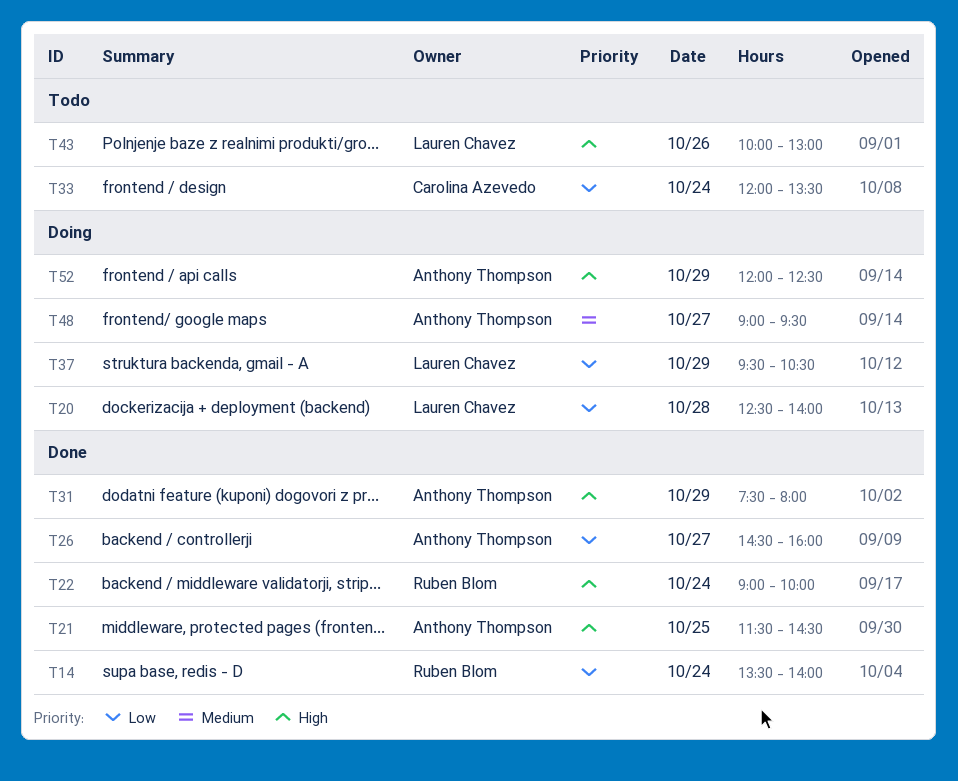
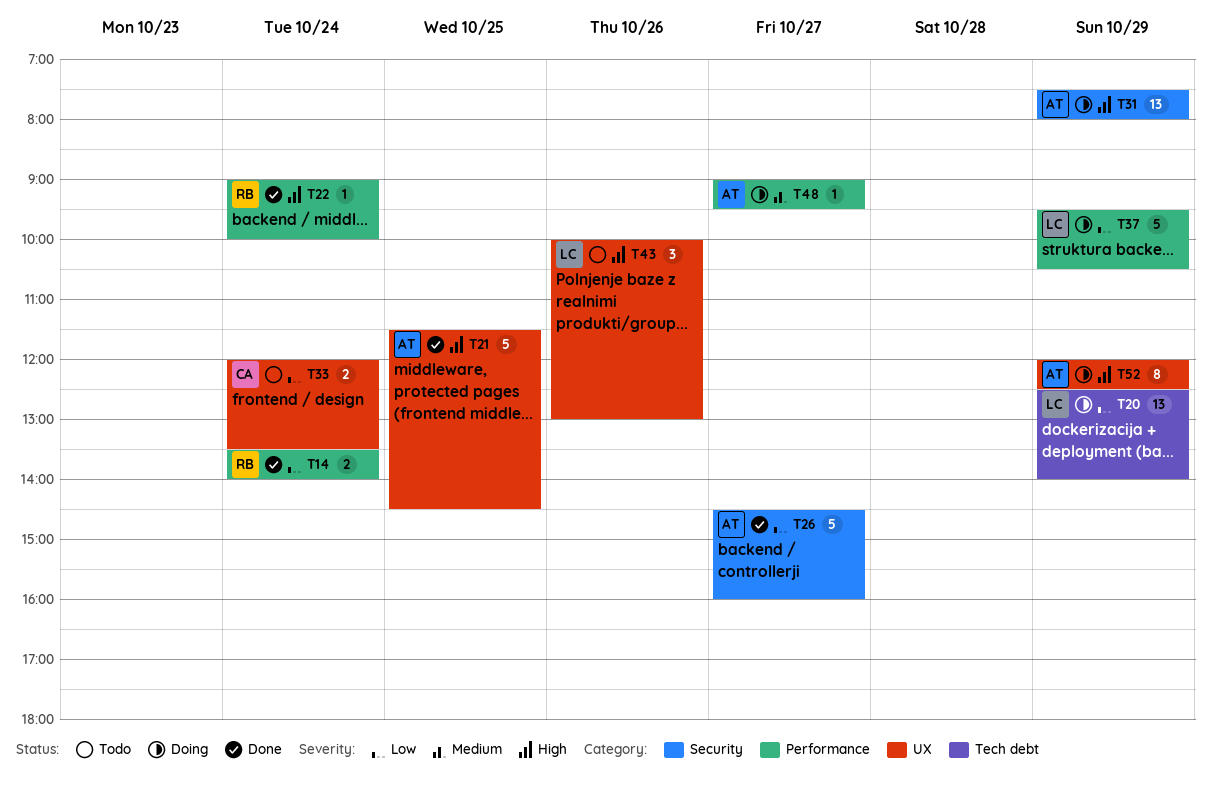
T20, day: Oct 28 -> Oct 29
T31, status: Done -> Doing

